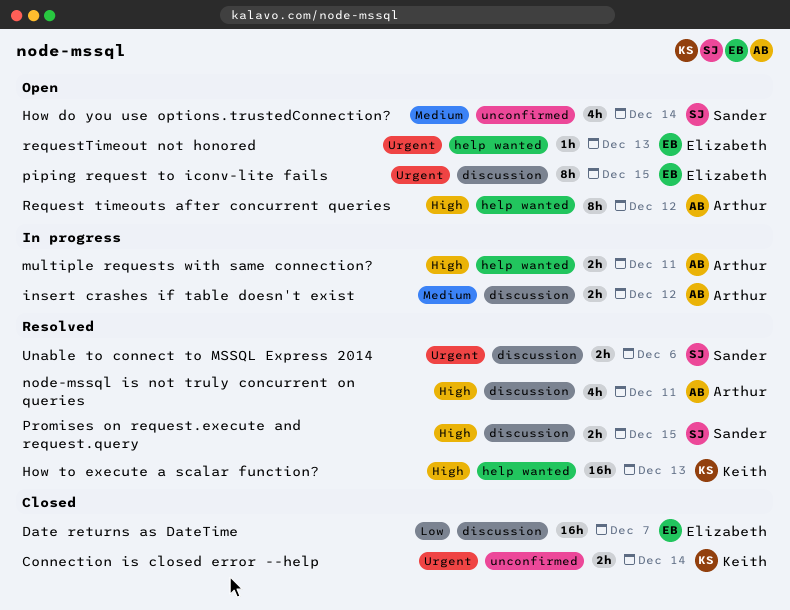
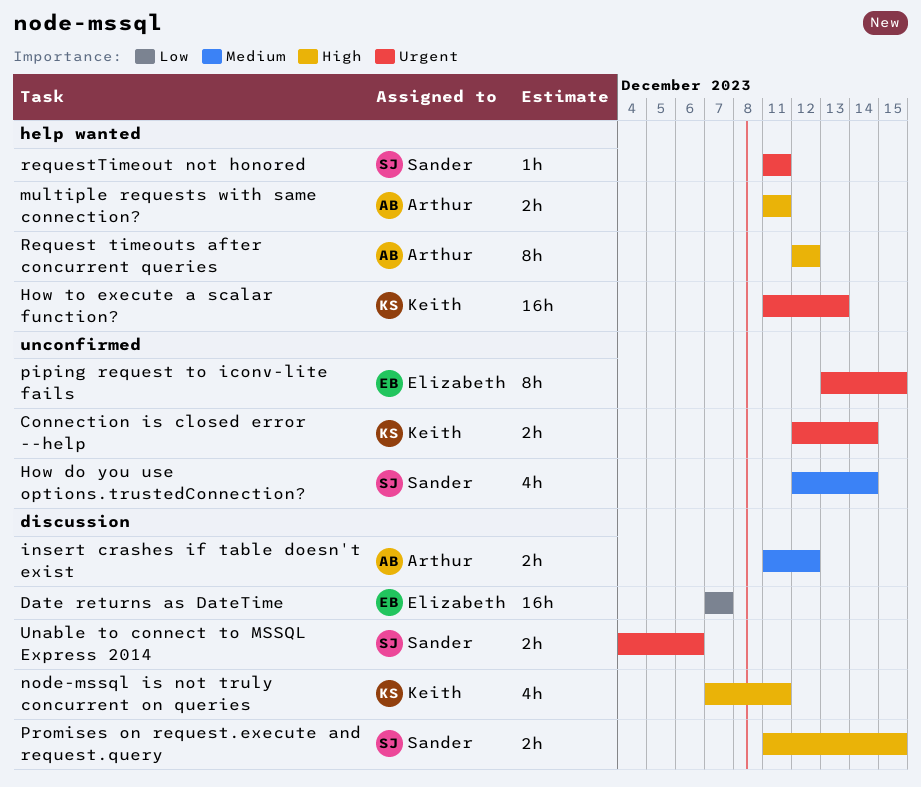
How to execute a scalar function?, priority: High -> Urgent
node-mssql is not truly concurrent on queries, owner: Arthur -> Keith
piping request to iconv-lite fails, label: discussion -> unconfirmed
requestTimeout not honored, owner: Elizabeth -> Sander
requestTimeout not honored, due: Dec 13 -> Dec 11

